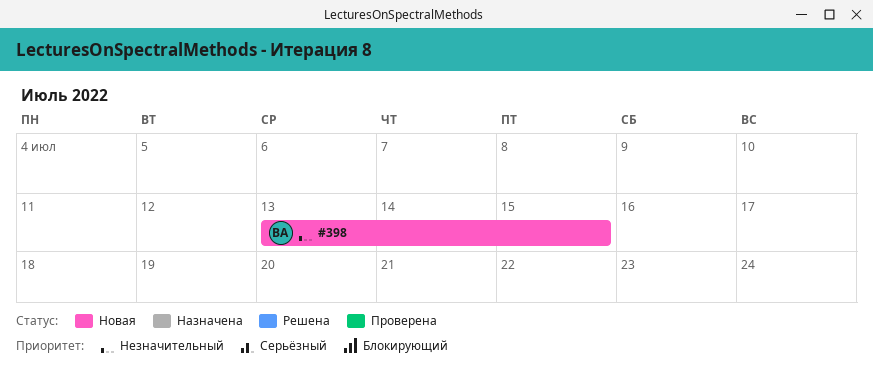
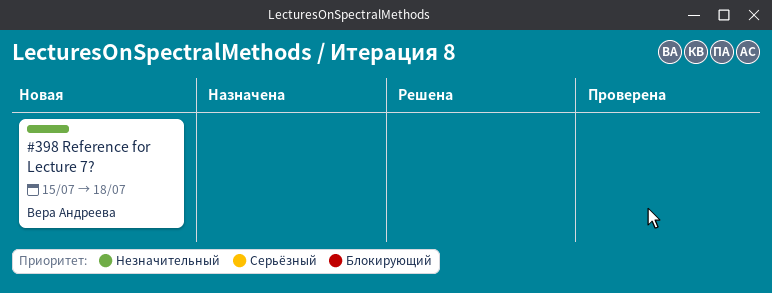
#398, start: Jul 13 -> Jul 15
#398, due: Jul 15 -> Jul 18

